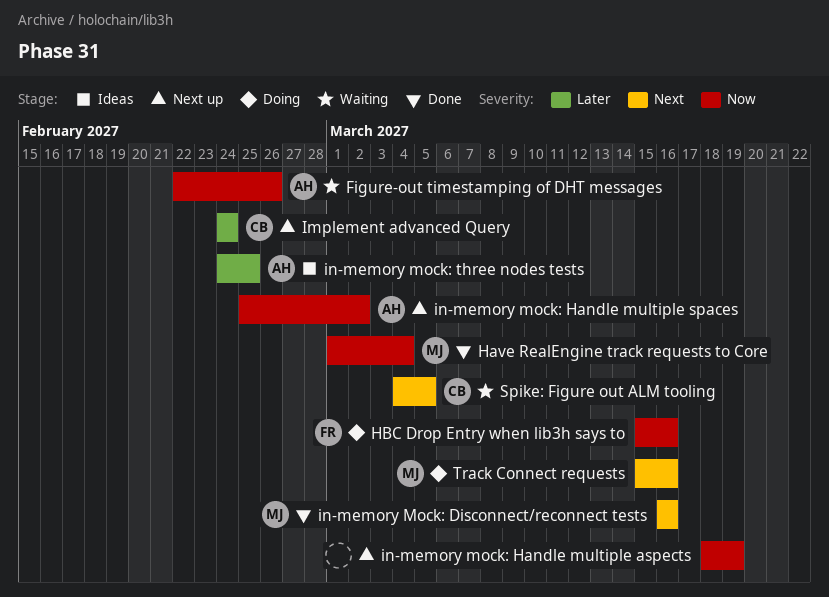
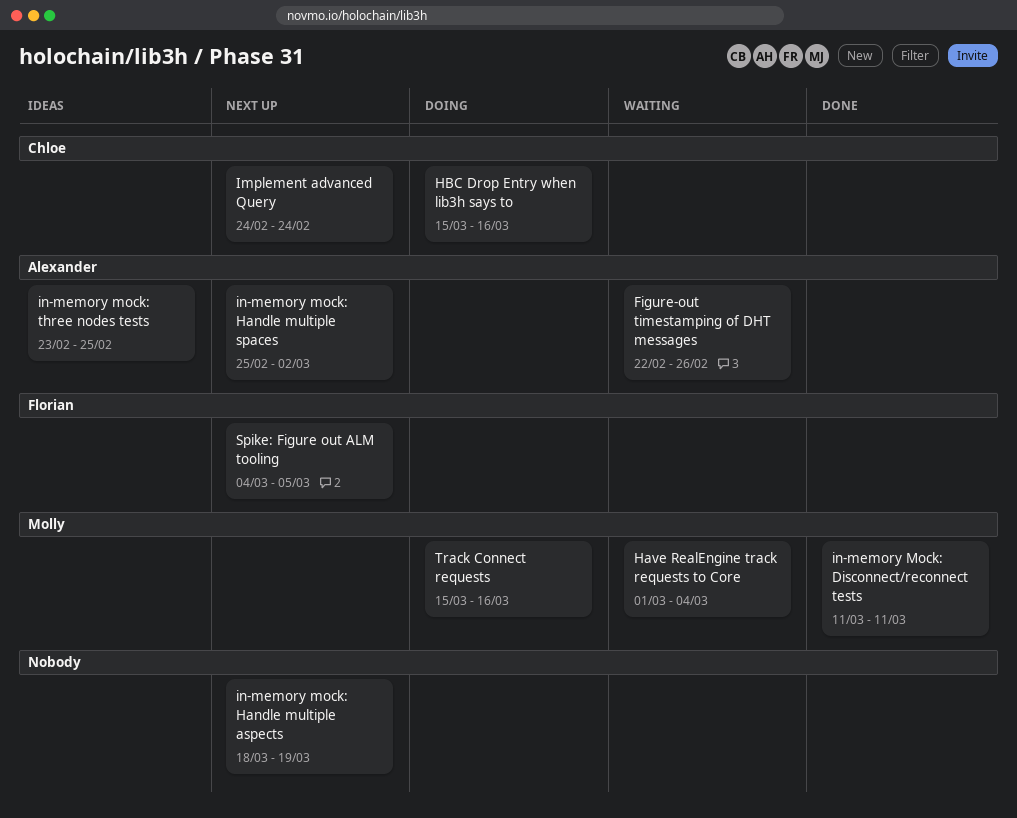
Have RealEngine track requests to Core, status: Done -> Waiting
HBC Drop Entry when lib3h says to, owner: Florian -> Chloe
in-memory Mock: Disconnect/reconnect tests, start: Mar 16 -> Mar 11
in-memory Mock: Disconnect/reconnect tests, due: Mar 16 -> Mar 11
in-memory mock: three nodes tests, start: Feb 24 -> Feb 23
Spike: Figure out ALM tooling, status: Waiting -> Next up
Spike: Figure out ALM tooling, owner: Chloe -> Florian

